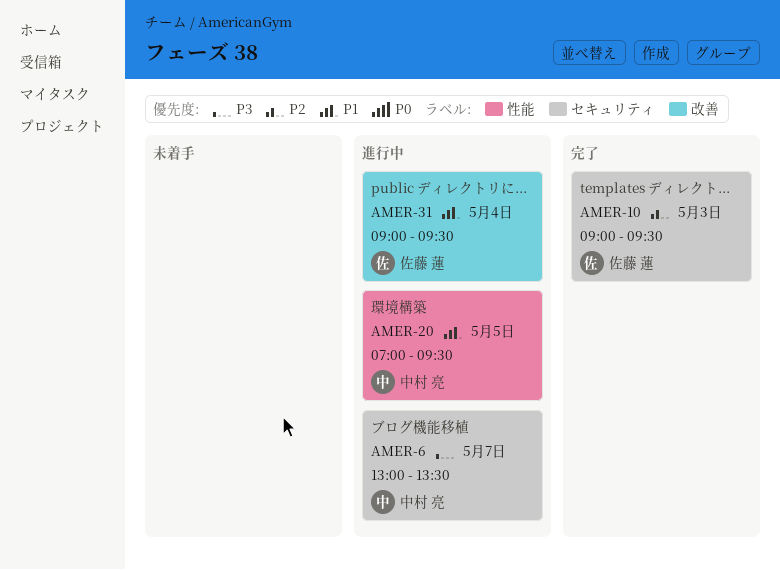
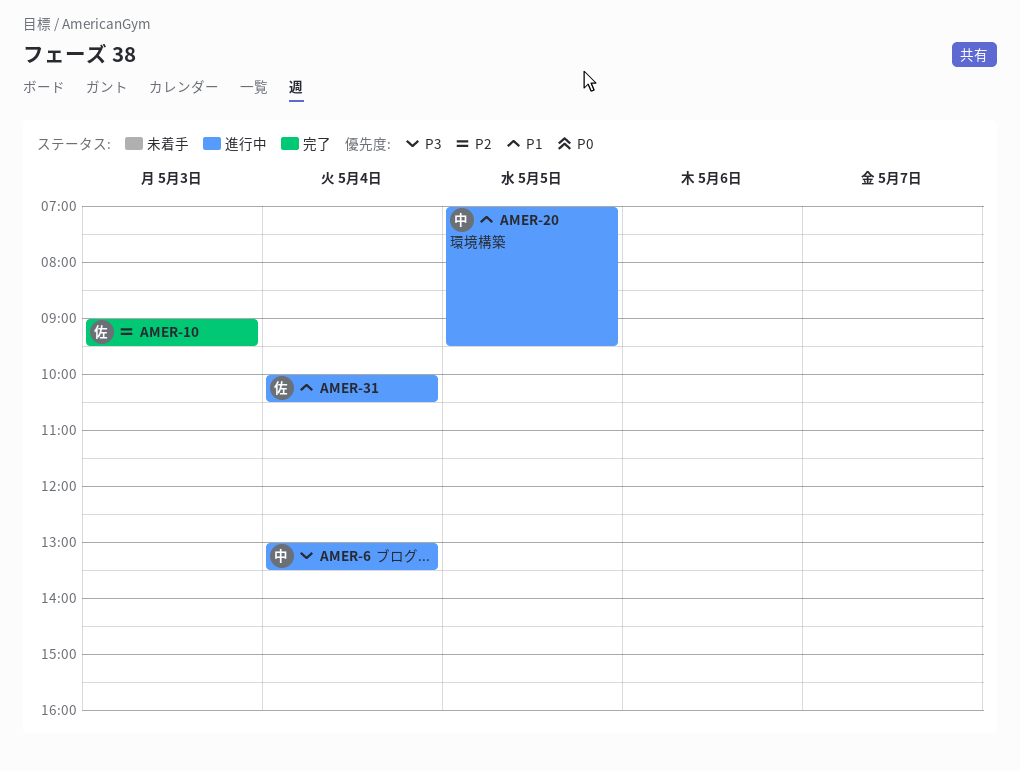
AMER-6, day: May 7 -> May 4
AMER-31, begins: 09:00 -> 10:00
AMER-31, ends: 09:30 -> 10:30

